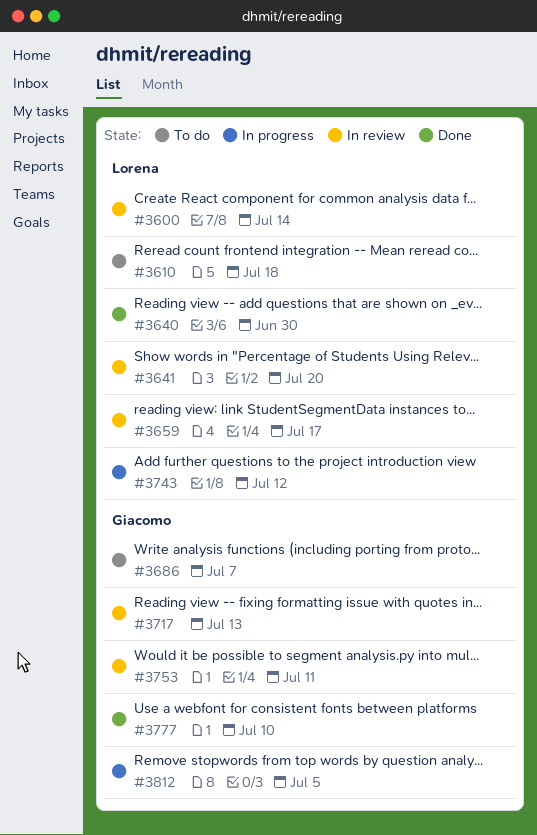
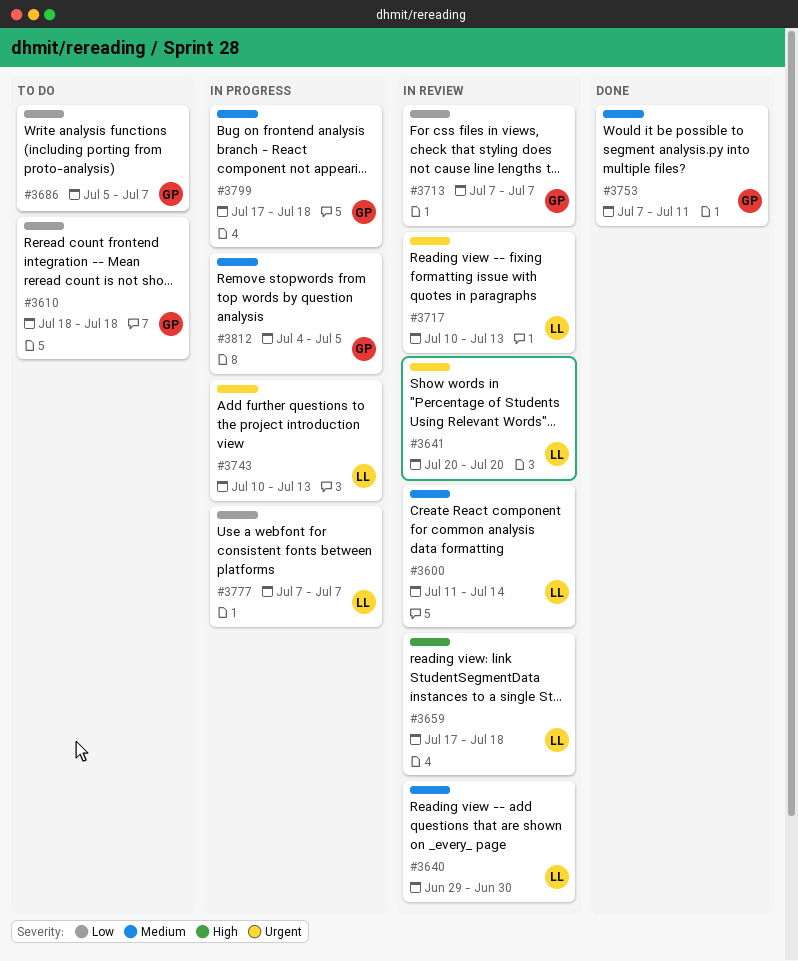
#3610, owner: Lorena -> Giacomo
#3640, status: Done -> In review
#3659, due: Jul 17 -> Jul 18
#3713: none -> present
#3717, owner: Giacomo -> Lorena
#3743, due: Jul 12 -> Jul 13
#3753, status: In review -> Done
#3777, status: Done -> In progress
#3777, owner: Giacomo -> Lorena
#3777, due: Jul 10 -> Jul 7
#3799: none -> present

